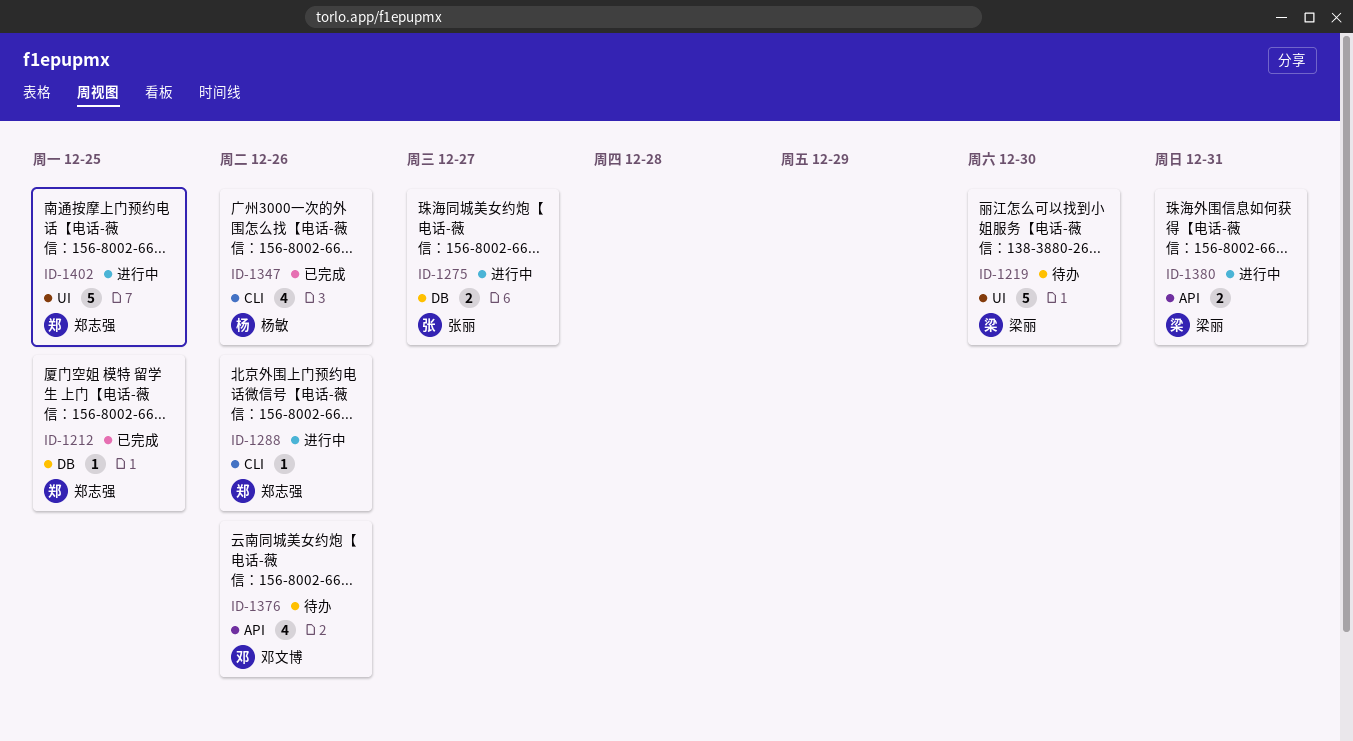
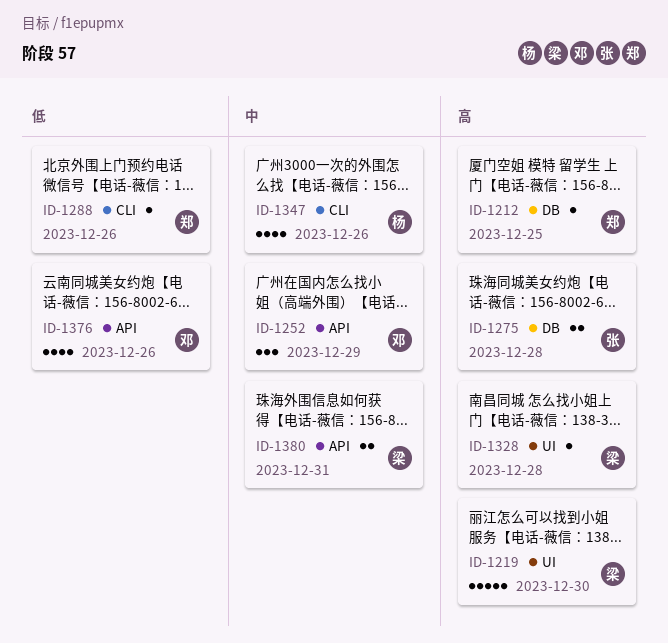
ID-1252: none -> present
ID-1275, due: Dec 27 -> Dec 28
ID-1328: none -> present
ID-1402: present -> none

